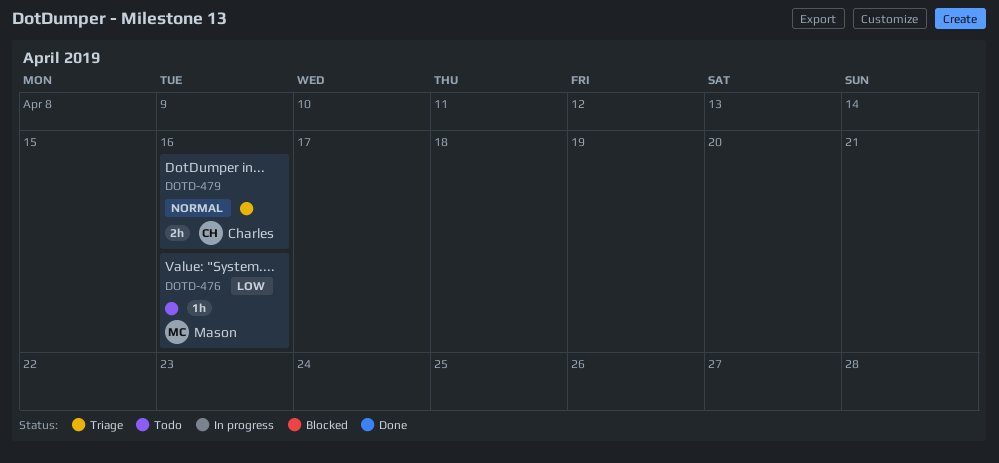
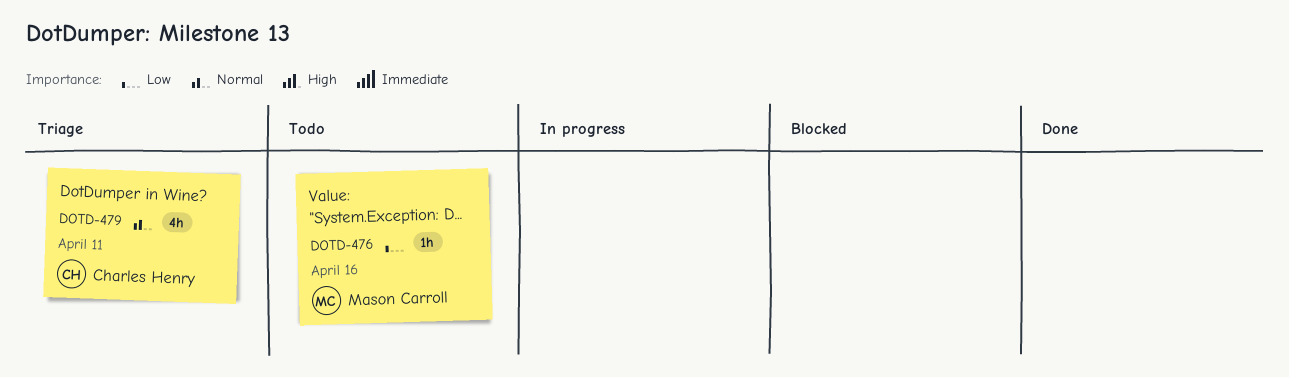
DOTD-479, estimate: 2h -> 4h
DOTD-479, due: Apr 16 -> Apr 11

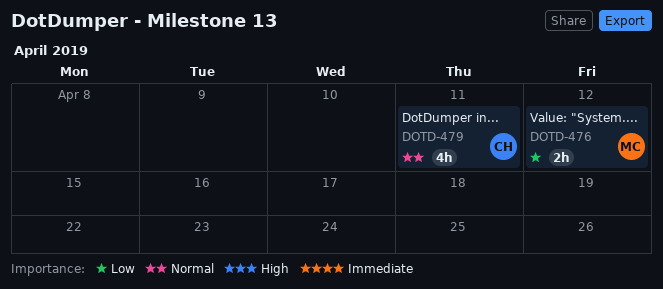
DOTD-476, estimate: 1h -> 2h
DOTD-476, due: Apr 16 -> Apr 12

